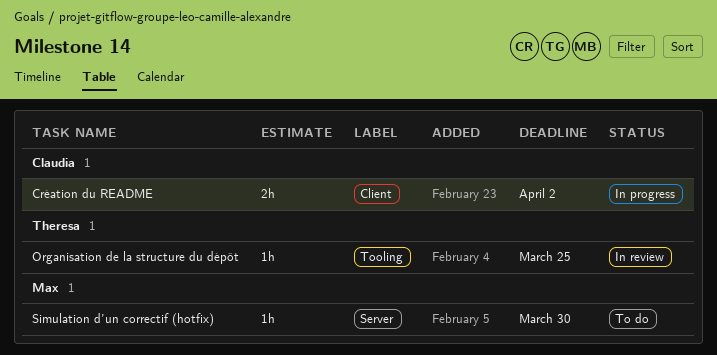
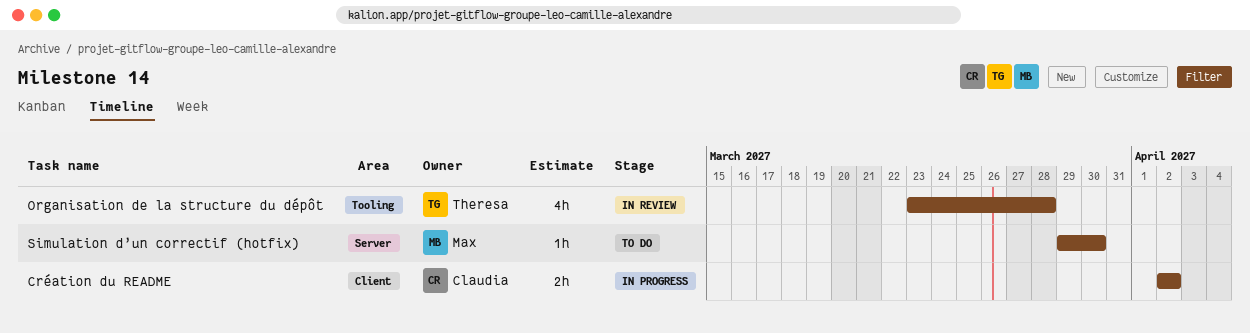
Organisation de la structure du dépôt, estimate: 1h -> 4h
Organisation de la structure du dépôt, due: Mar 25 -> Mar 28

